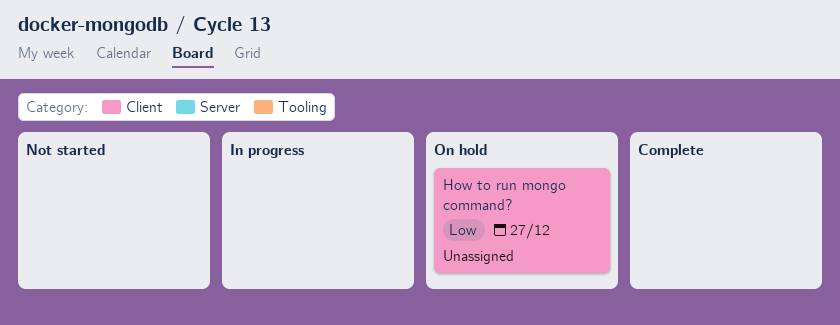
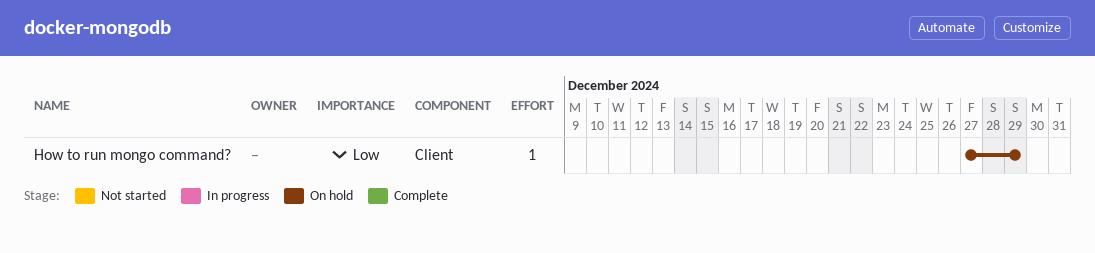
How to run mongo command?, due: Dec 27 -> Dec 29

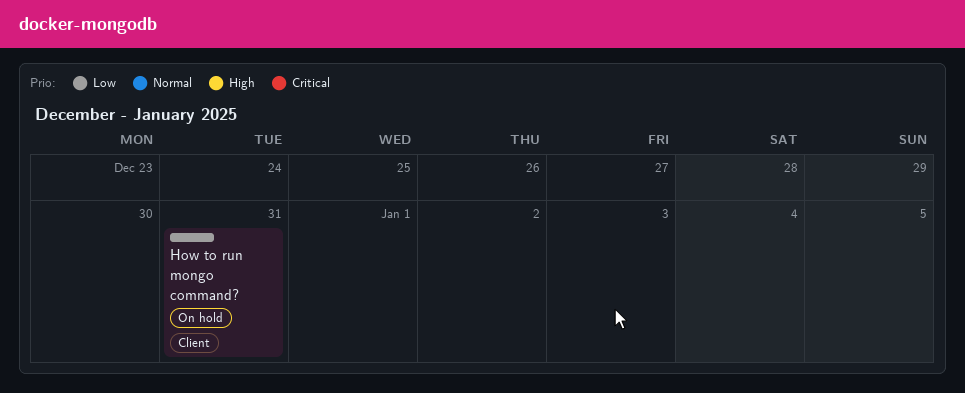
How to run mongo command?, due: Dec 29 -> Dec 31

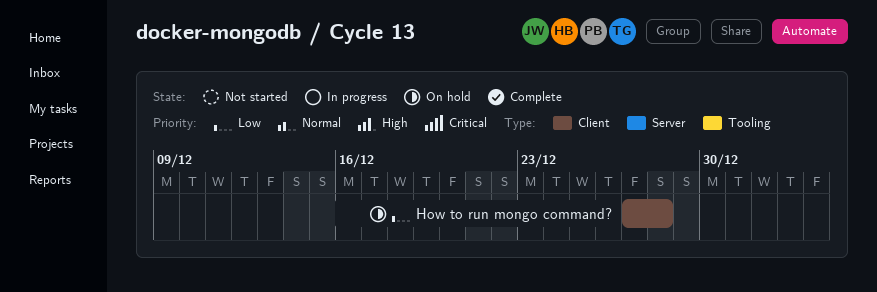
How to run mongo command?, due: Dec 31 -> Dec 28

